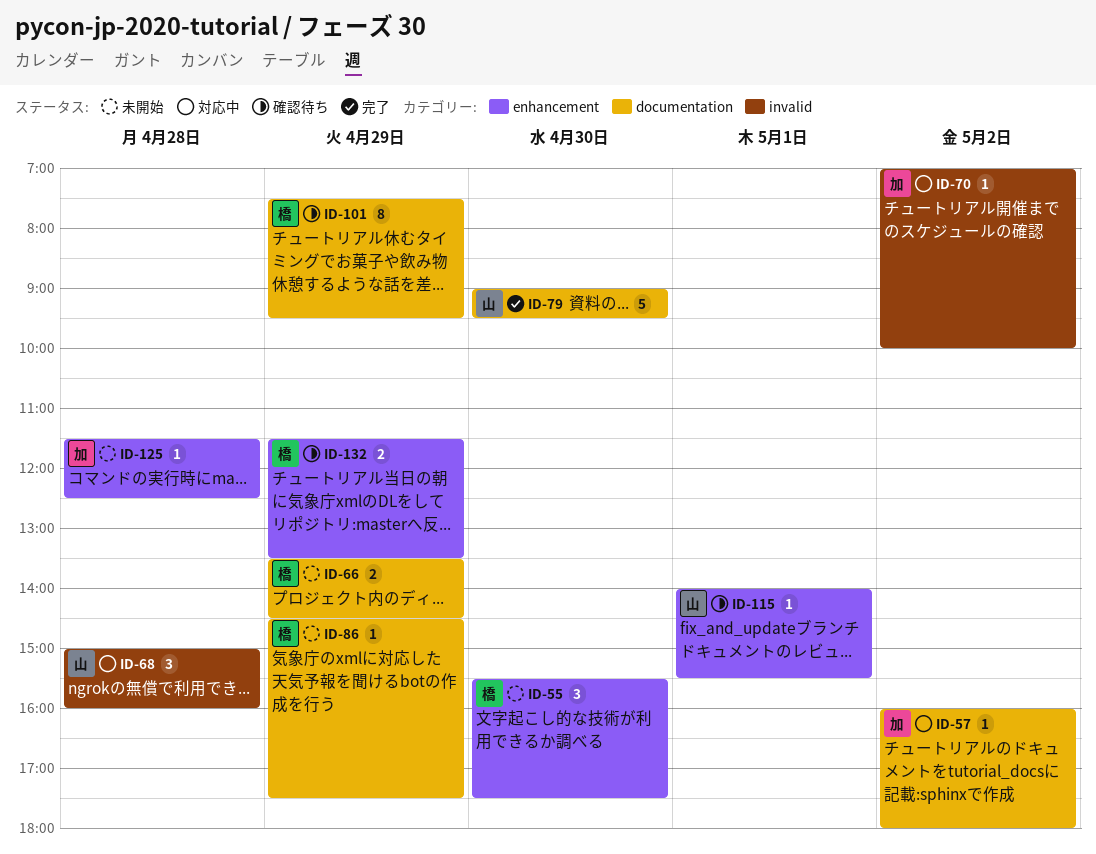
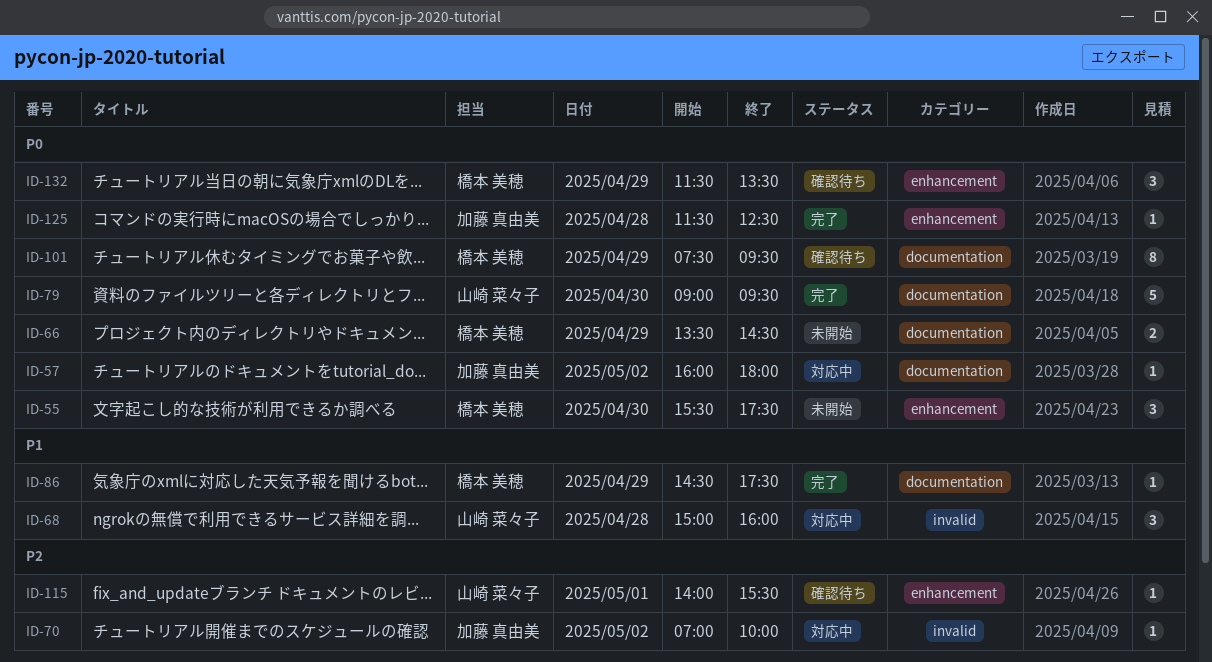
ID-86, status: 未開始 -> 完了
ID-125, status: 未開始 -> 完了
ID-132, estimate: 2 -> 3

